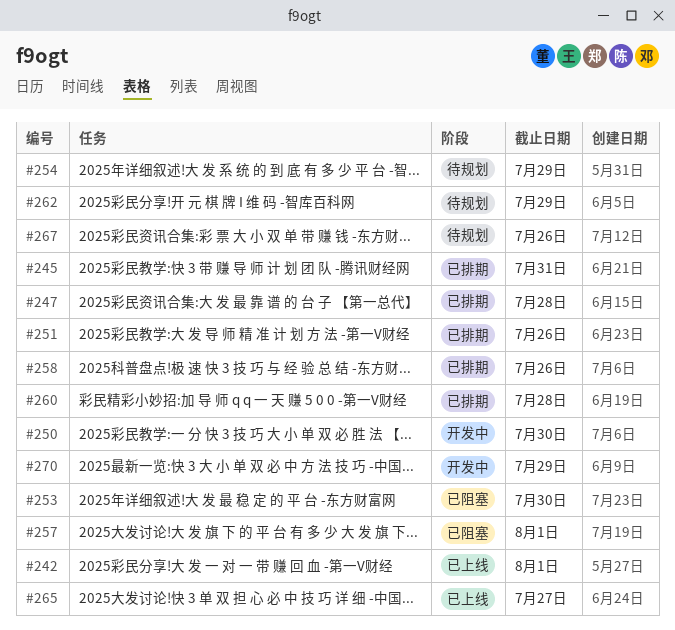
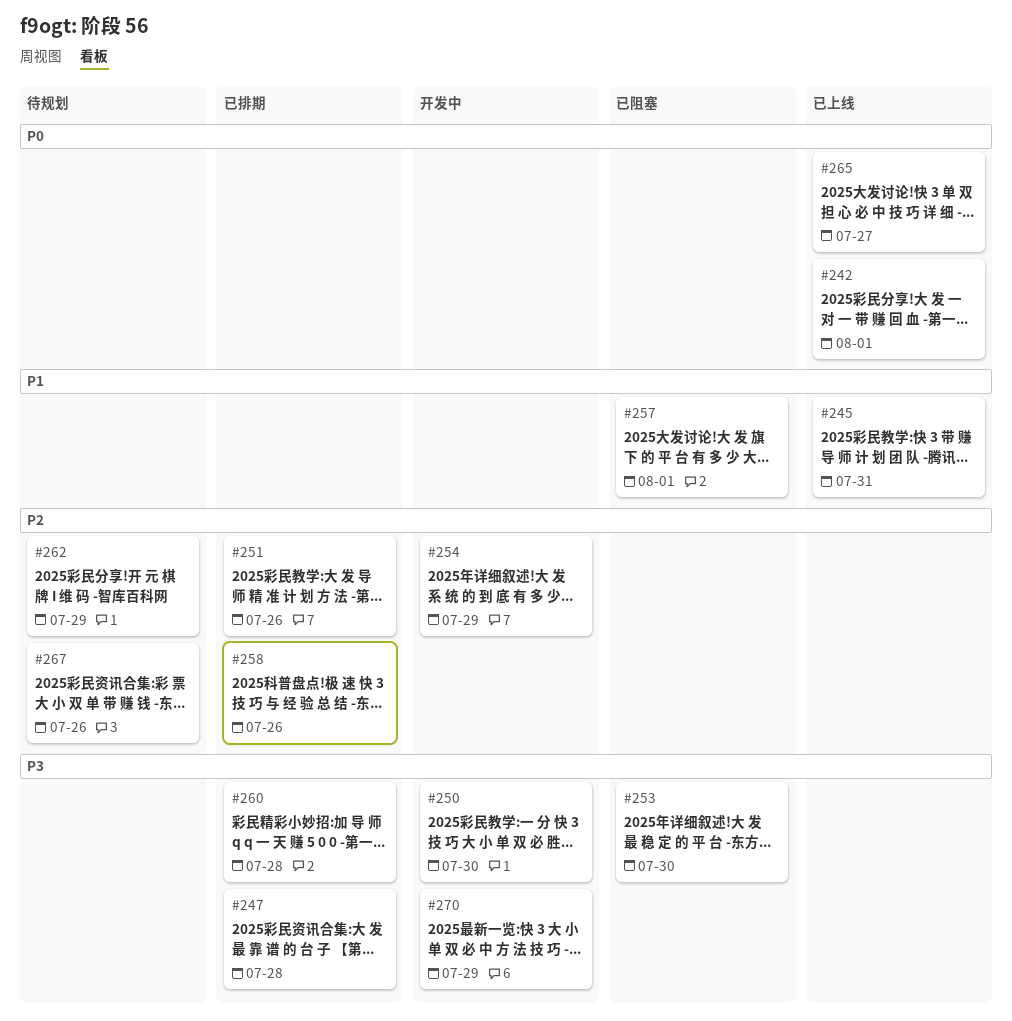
#245, status: 已排期 -> 已上线
#254, status: 待规划 -> 开发中

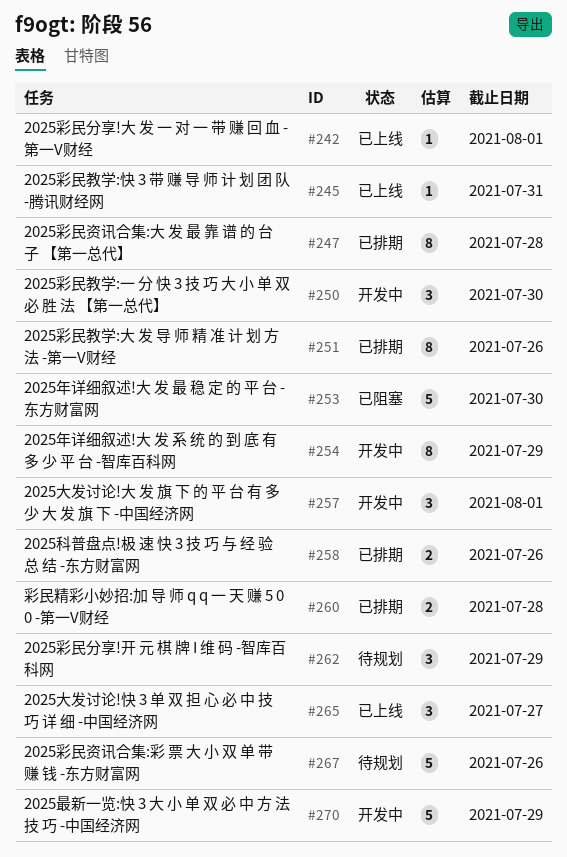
#257, status: 已阻塞 -> 开发中

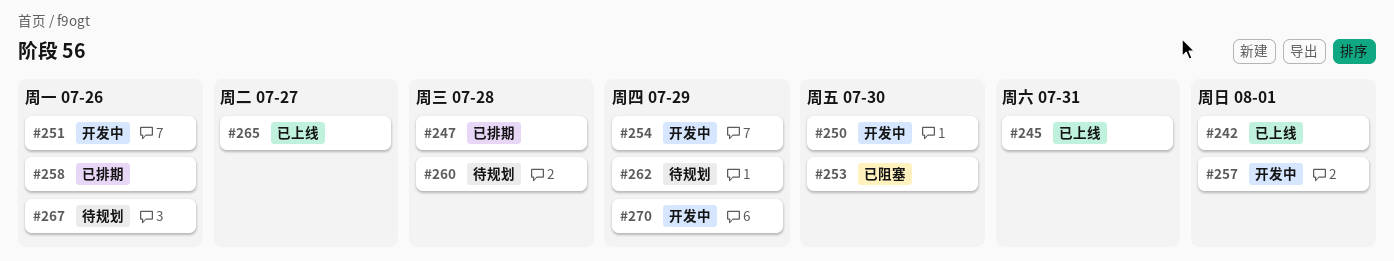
#251, status: 已排期 -> 开发中
#260, status: 已排期 -> 待规划

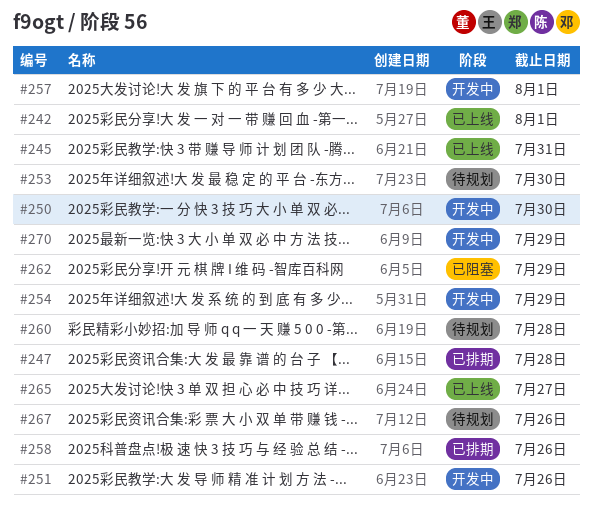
#253, status: 已阻塞 -> 待规划
#262, status: 待规划 -> 已阻塞

